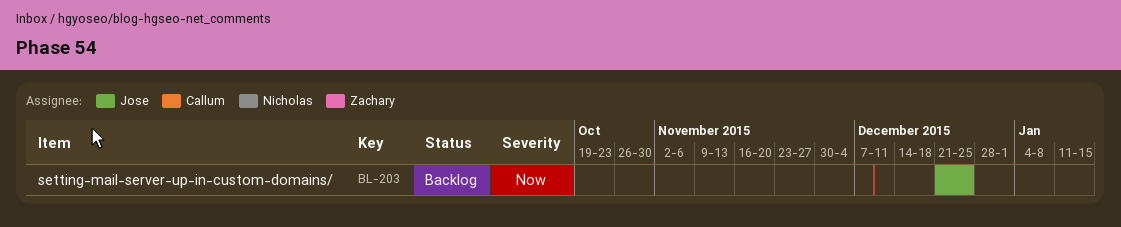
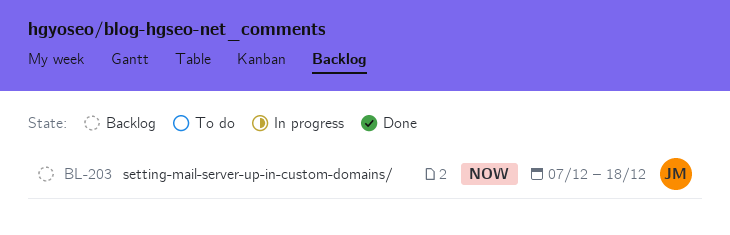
BL-203, start: Dec 21 -> Dec 7
BL-203, due: Dec 25 -> Dec 18

